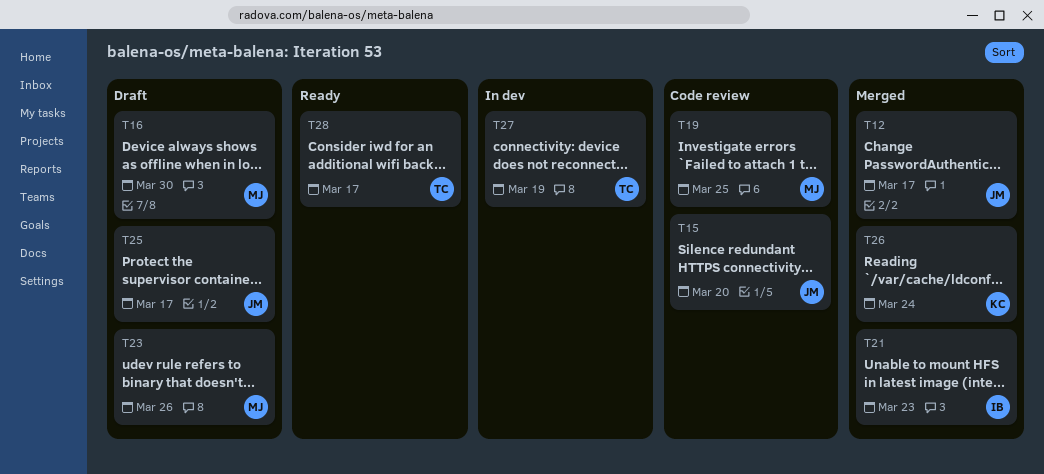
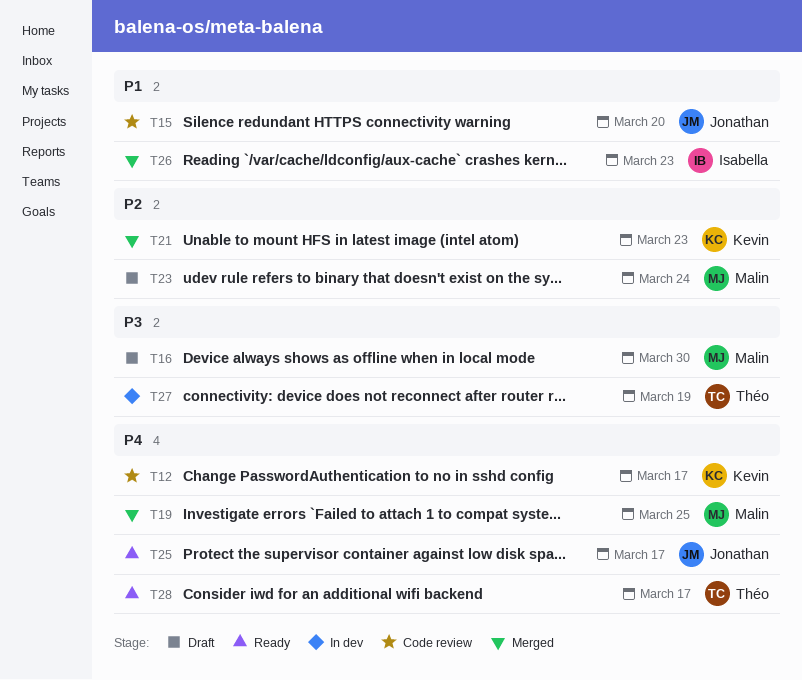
T12, status: Merged -> Code review
T12, owner: Jonathan -> Kevin
T19, status: Code review -> Merged
T21, owner: Isabella -> Kevin
T23, due: Mar 26 -> Mar 24
T25, status: Draft -> Ready
T26, owner: Kevin -> Isabella
T26, due: Mar 24 -> Mar 23

